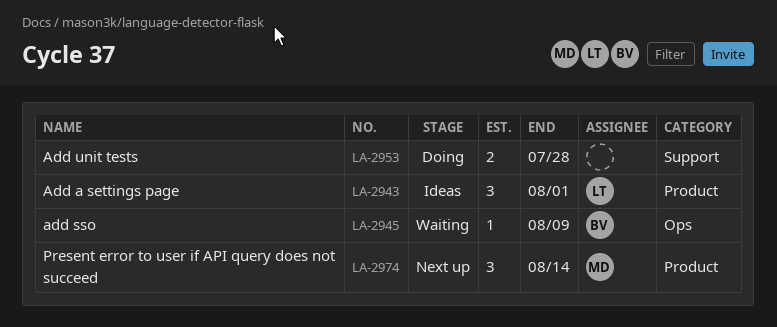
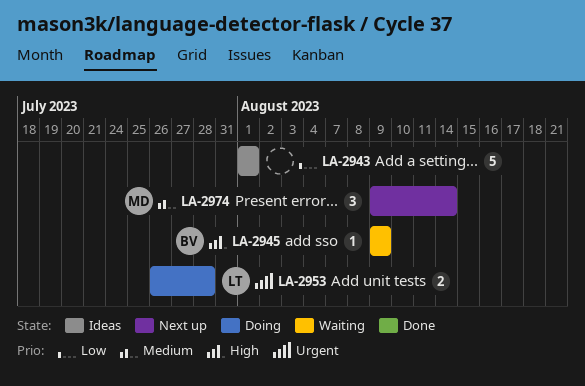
LA-2943, owner: LT -> none
LA-2943, estimate: 3 -> 5
LA-2953, owner: none -> LT

